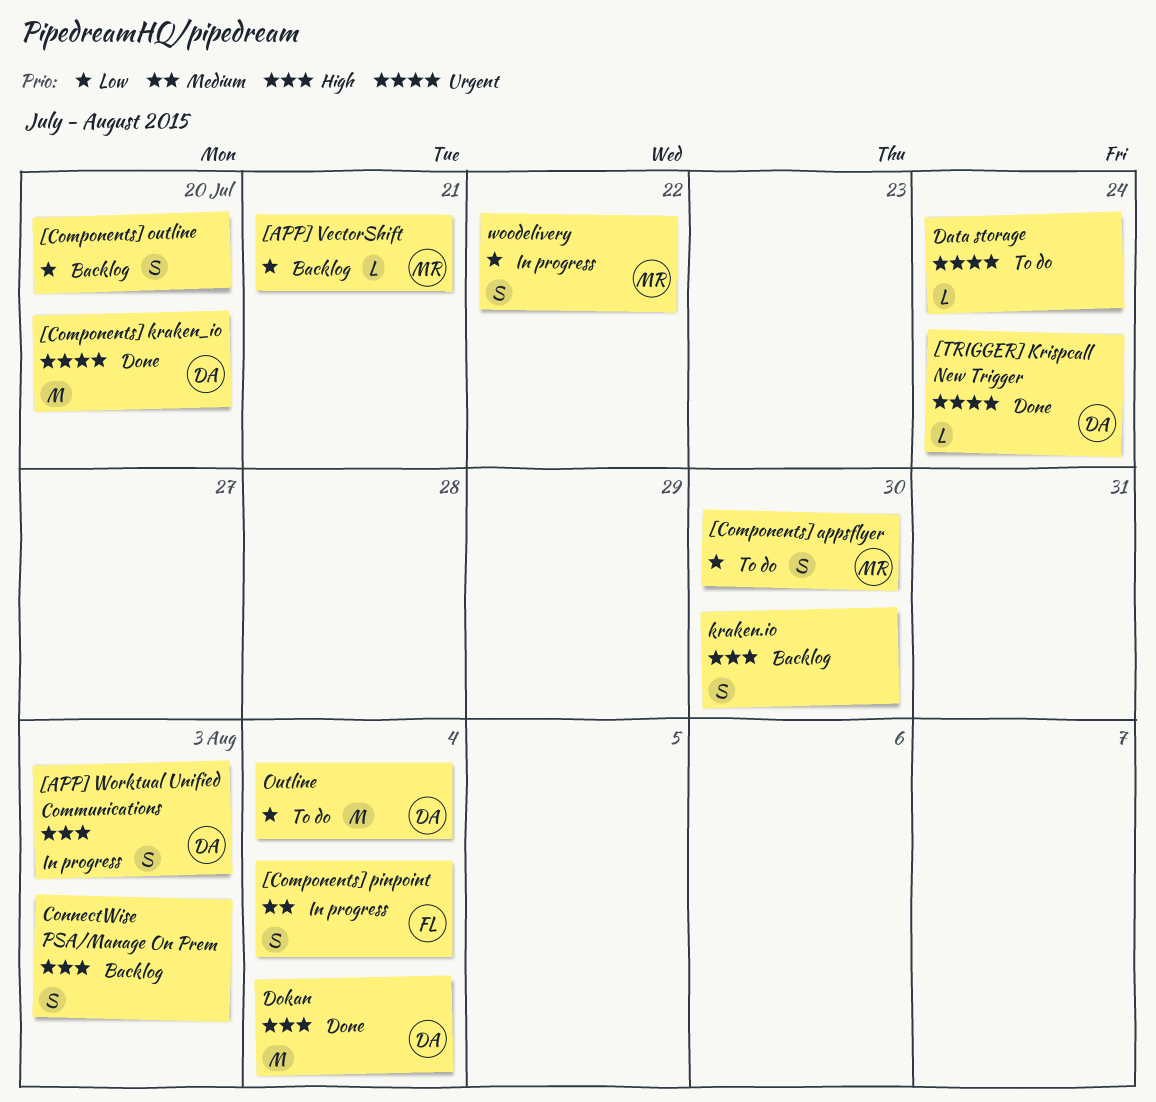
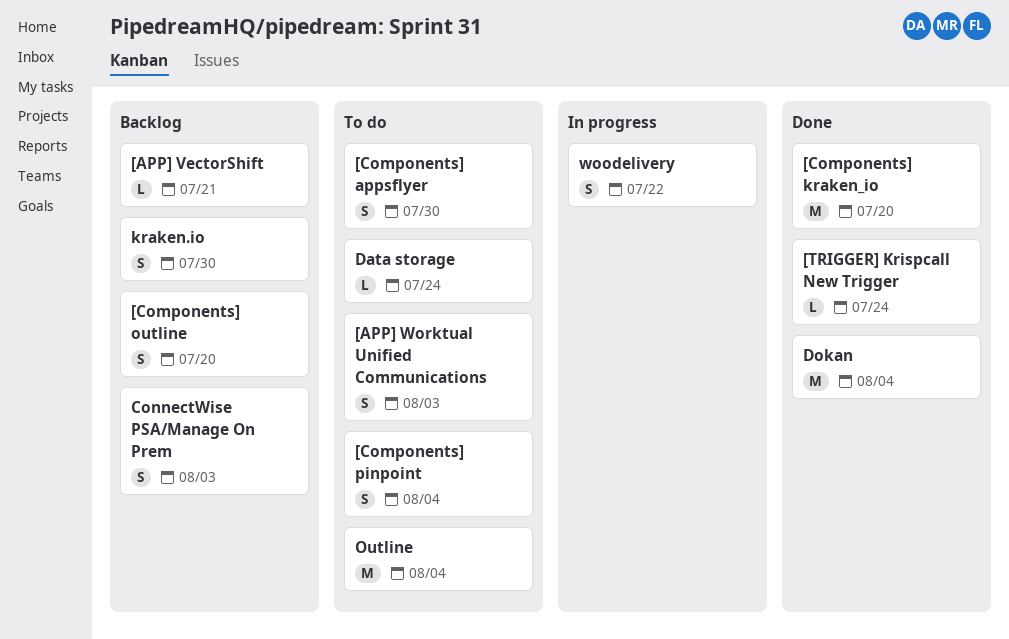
[APP] Worktual Unified Communications, status: In progress -> To do
[Components] pinpoint, status: In progress -> To do

